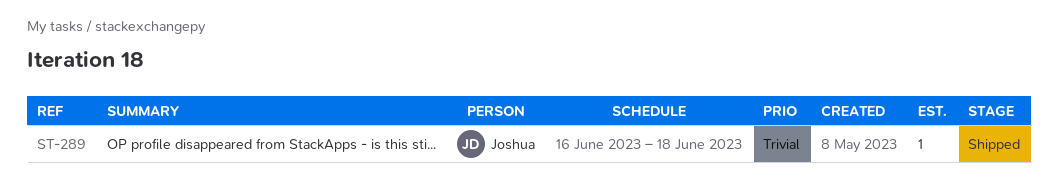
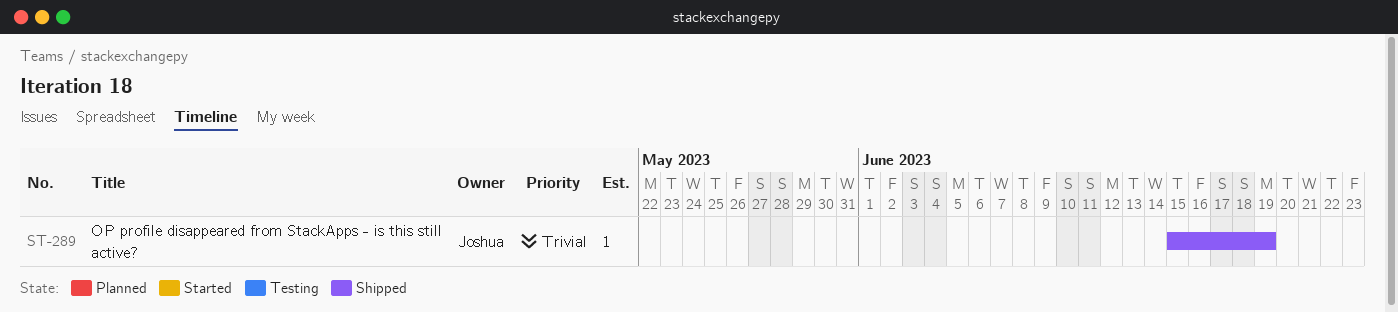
ST-289, start: Jun 16 -> Jun 15
ST-289, due: Jun 18 -> Jun 19

